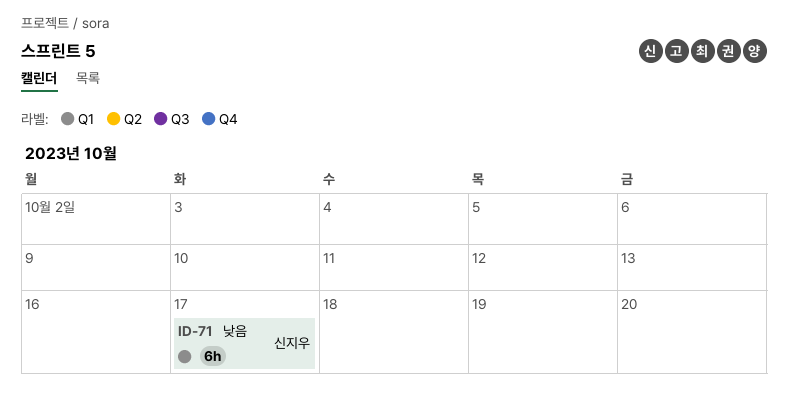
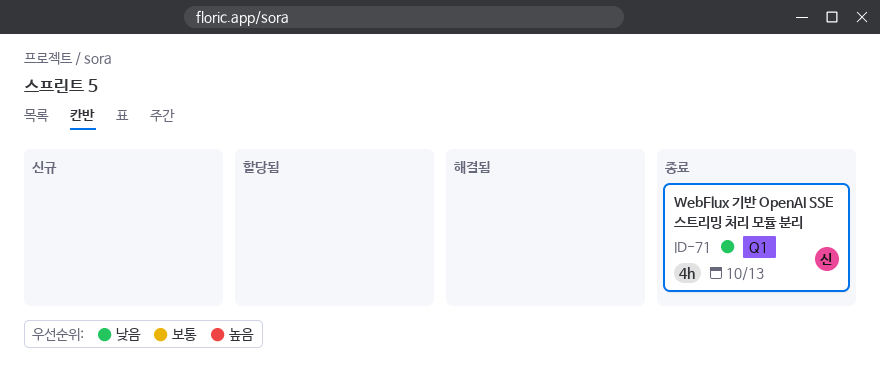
ID-71, estimate: 6h -> 4h
ID-71, due: Oct 17 -> Oct 13

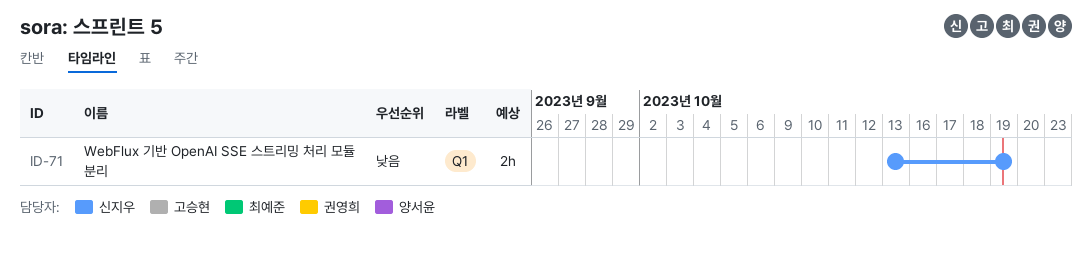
ID-71, estimate: 4h -> 2h
ID-71, due: Oct 13 -> Oct 19

